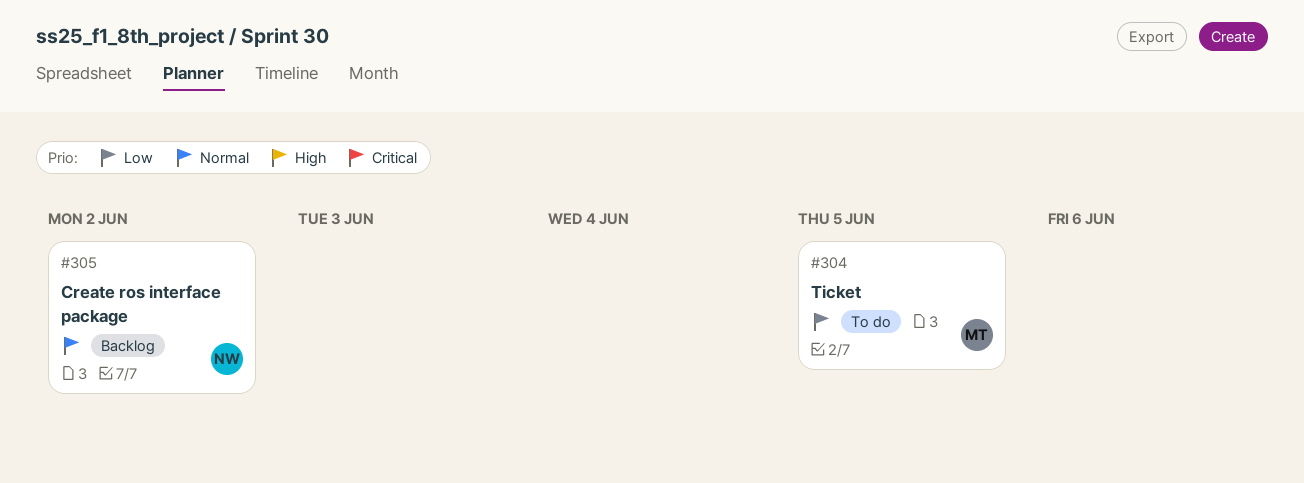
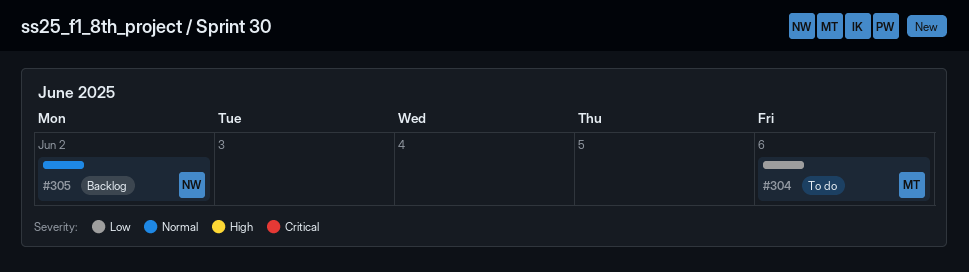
#304, due: Jun 5 -> Jun 6

